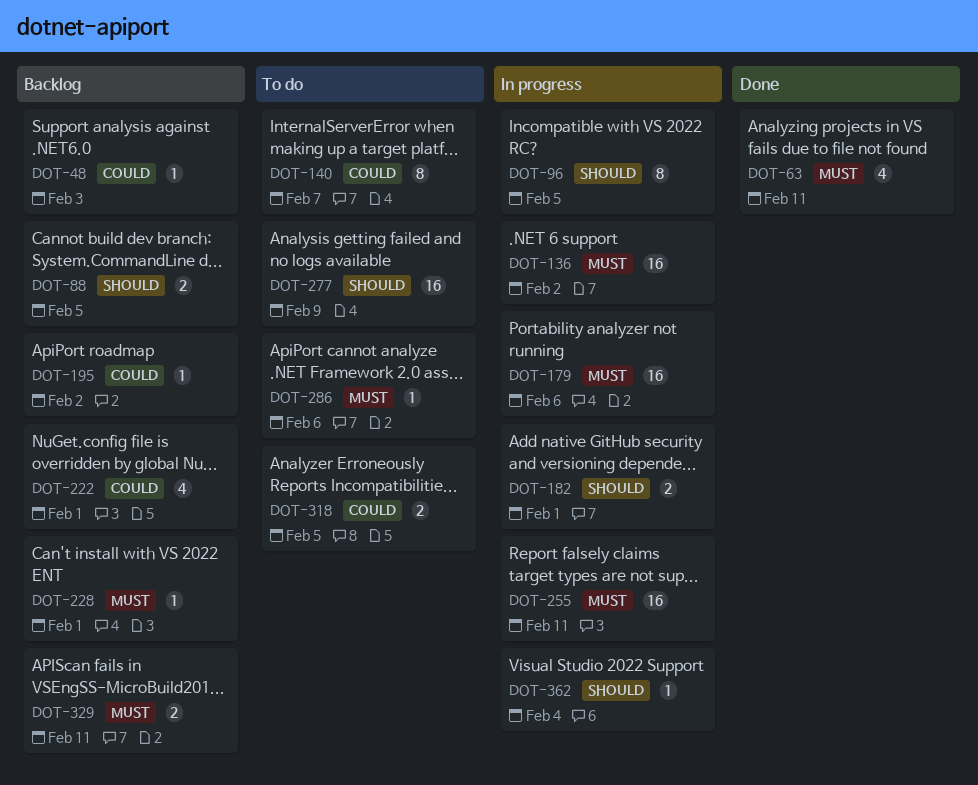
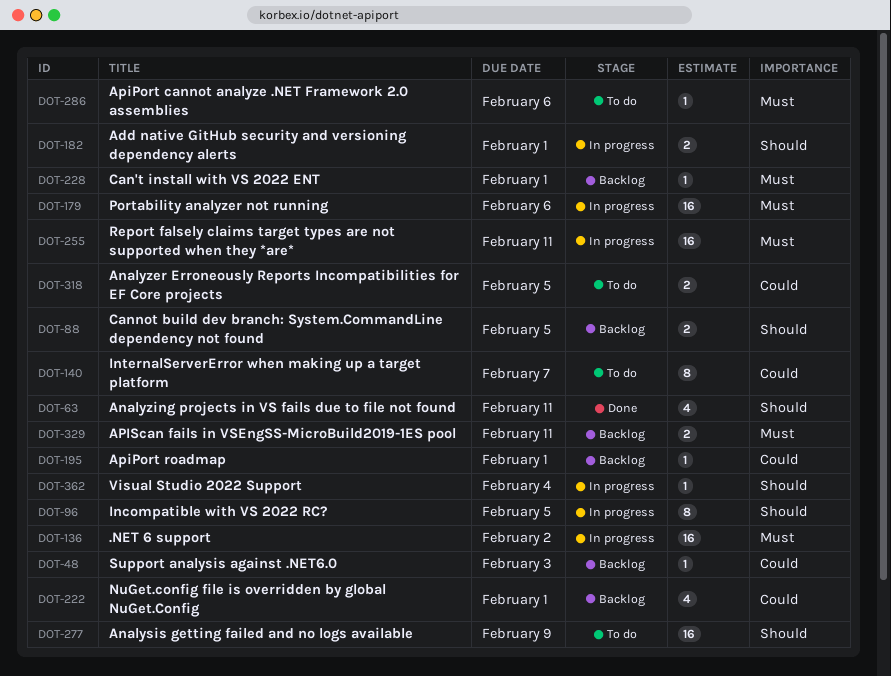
DOT-63, priority: Must -> Should
DOT-195, due: Feb 2 -> Feb 1

